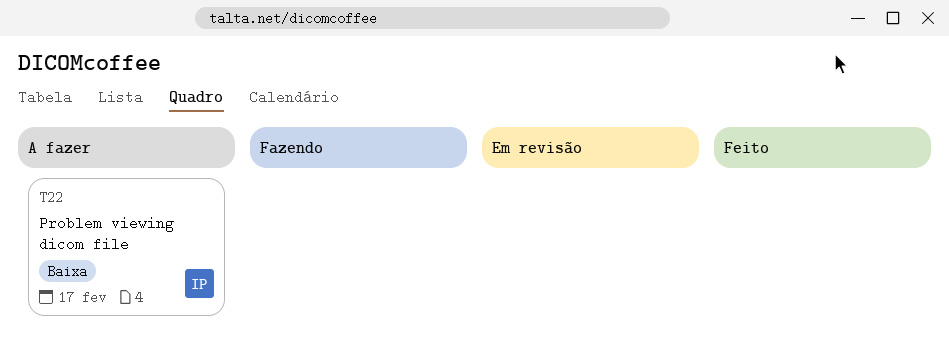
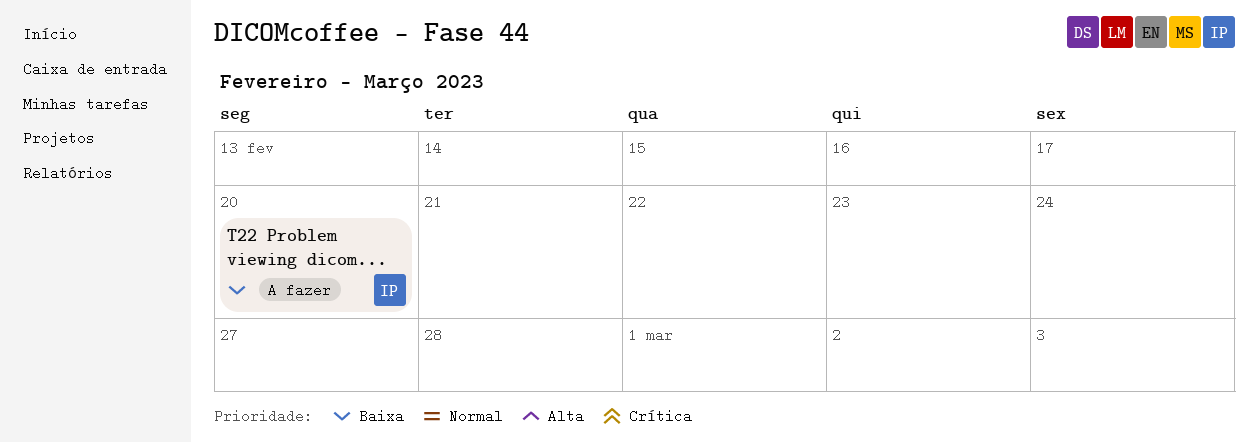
T22, due: Feb 17 -> Feb 20

